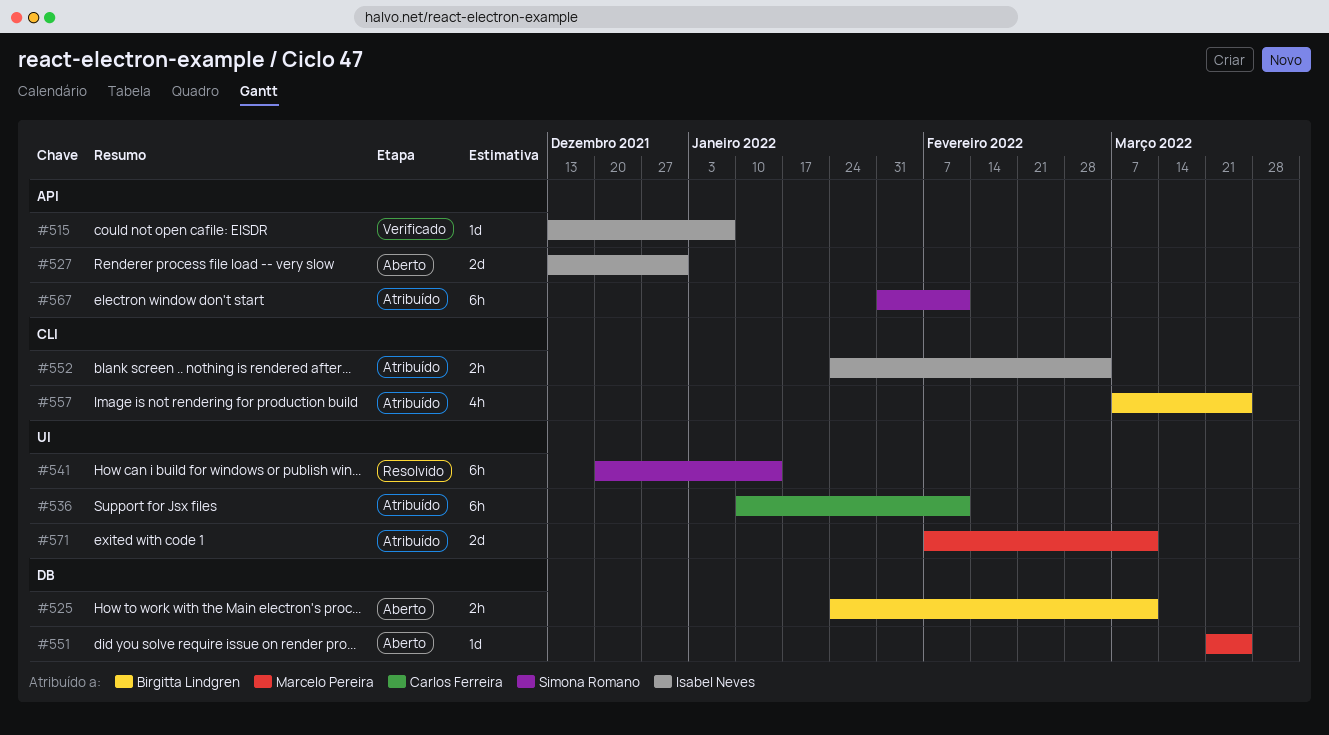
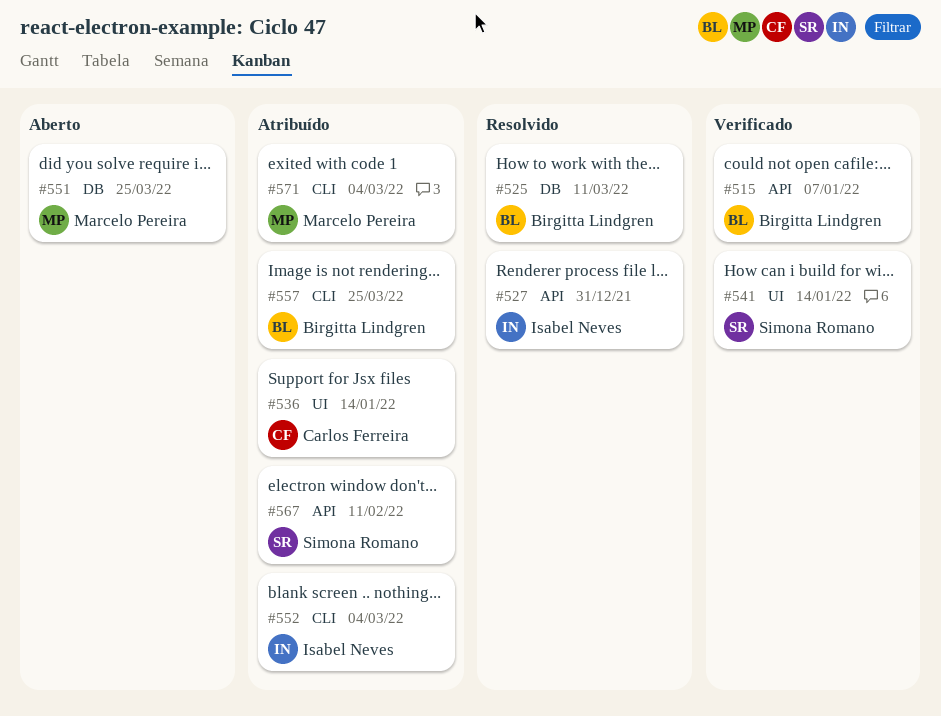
#515, owner: Isabel Neves -> Birgitta Lindgren
#525, status: Aberto -> Resolvido
#527, status: Aberto -> Resolvido
#536, due: Feb 11 -> Jan 14
#541, status: Resolvido -> Verificado
#571, label: UI -> CLI
#571, due: Mar 11 -> Mar 4

